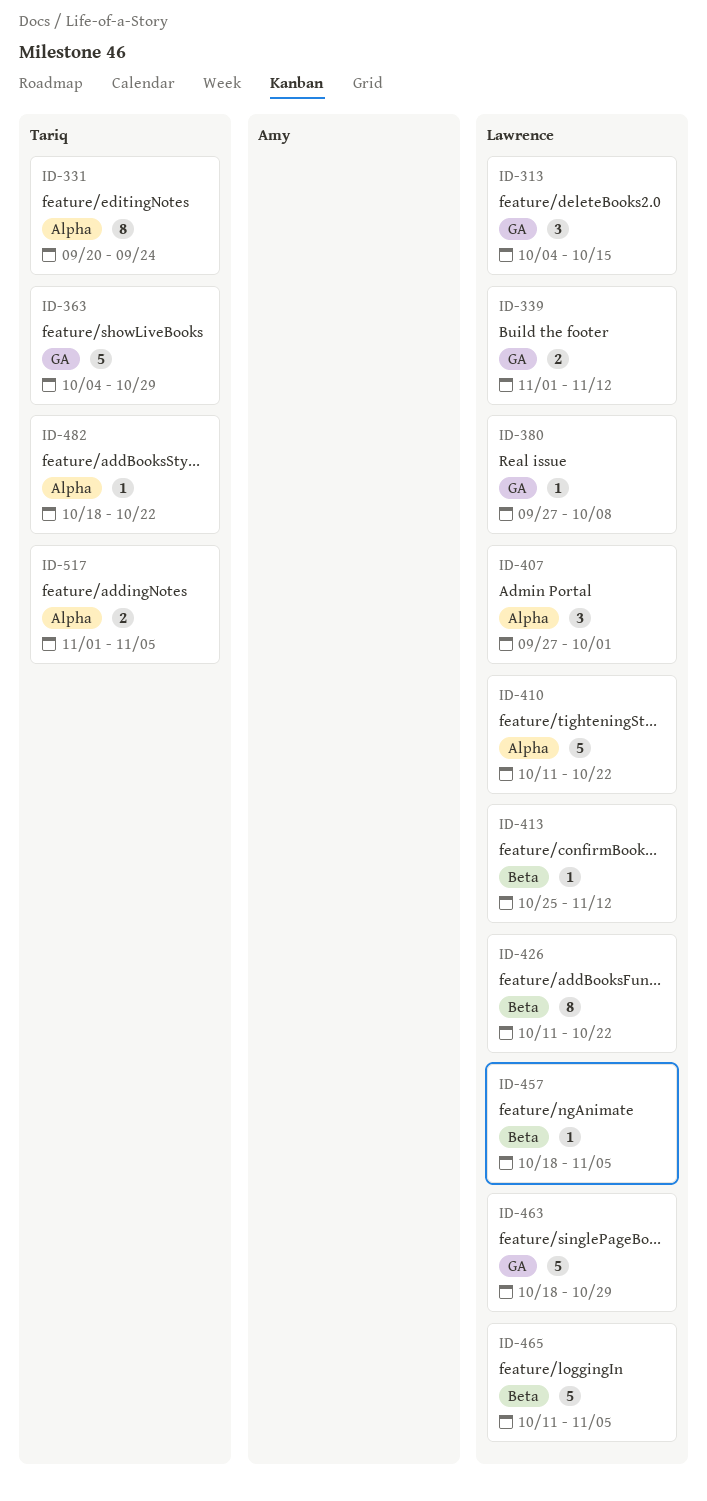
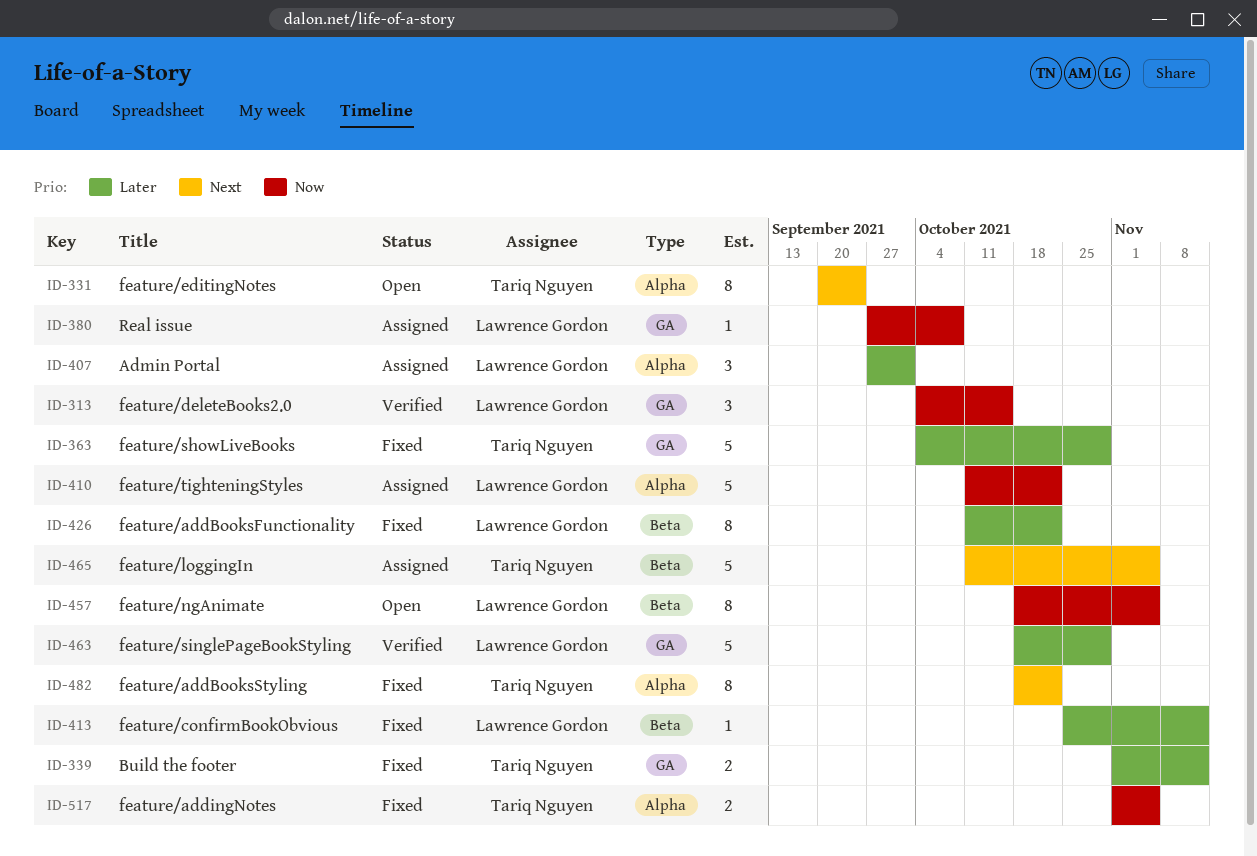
ID-339, owner: Lawrence Gordon -> Tariq Nguyen
ID-457, estimate: 1 -> 8
ID-465, owner: Lawrence Gordon -> Tariq Nguyen
ID-482, estimate: 1 -> 8

